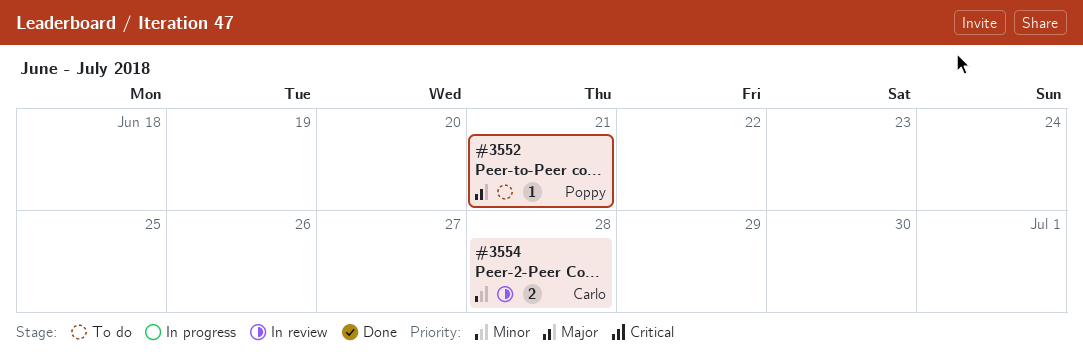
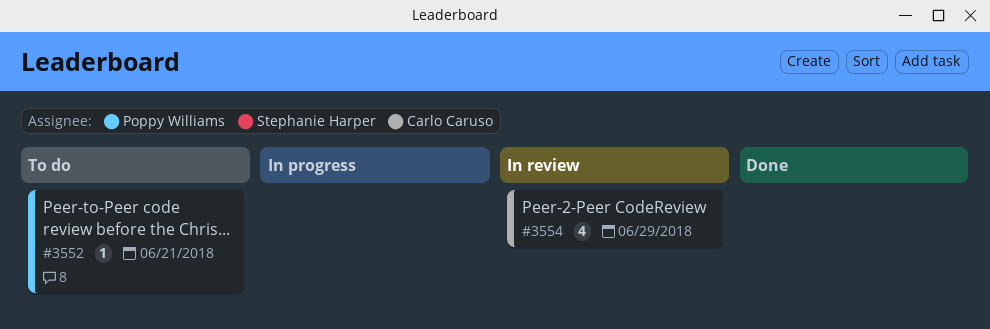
#3554, estimate: 2 -> 4
#3554, due: Jun 28 -> Jun 29

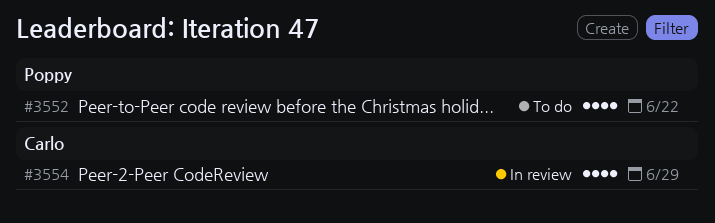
#3552, estimate: 1 -> 4
#3552, due: Jun 21 -> Jun 22

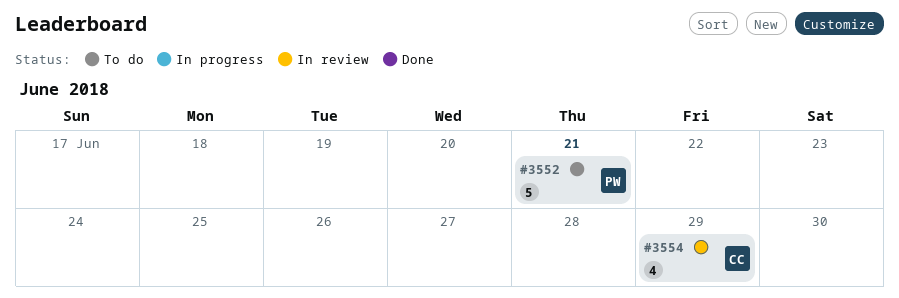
#3552, estimate: 4 -> 5
#3552, due: Jun 22 -> Jun 21

